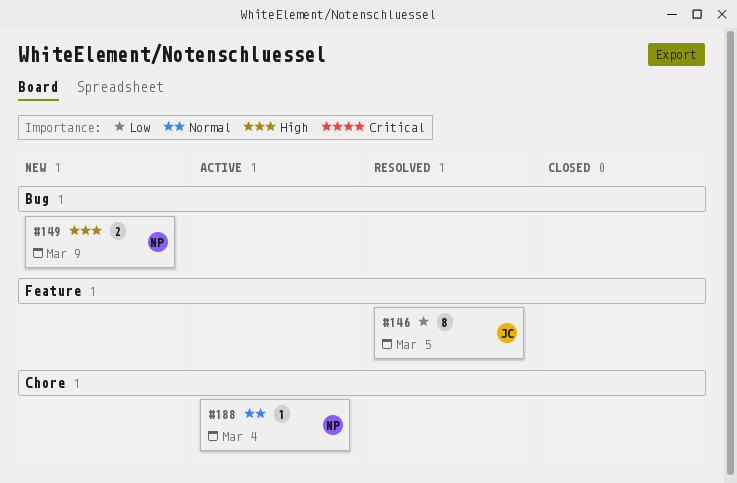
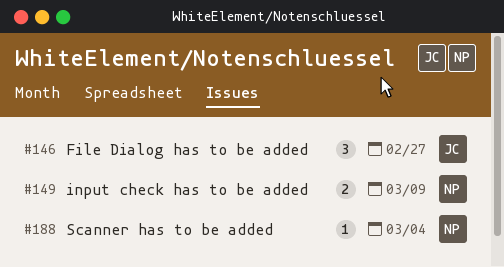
#146, estimate: 8 -> 3
#146, due: Mar 5 -> Feb 27

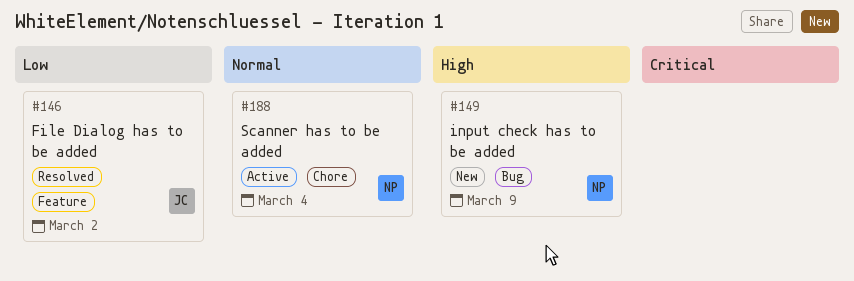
#146, due: Feb 27 -> Mar 2

